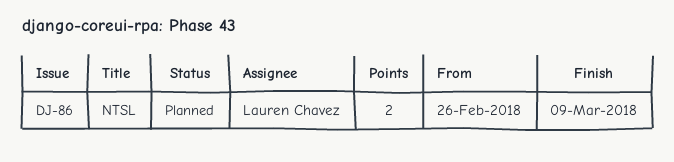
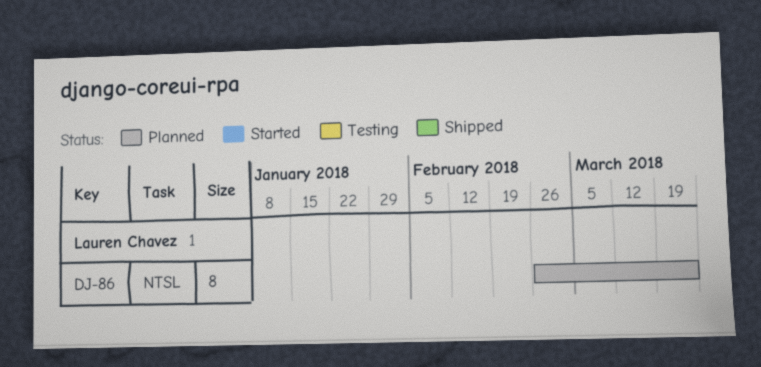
DJ-86, estimate: 2 -> 8
DJ-86, due: Mar 9 -> Mar 23

